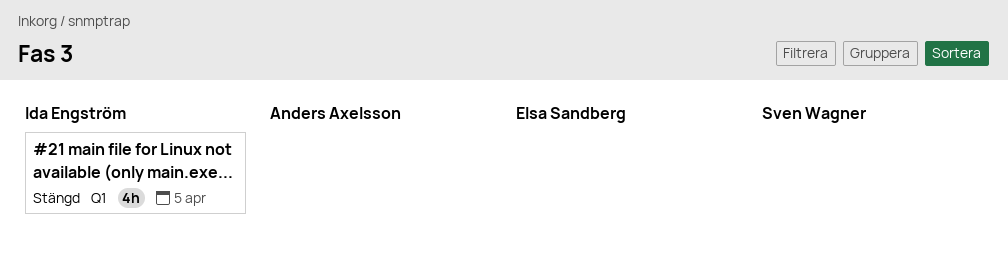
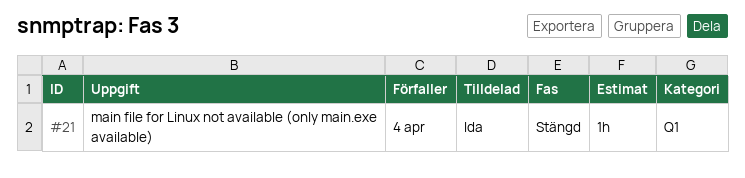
#21, estimate: 4h -> 1h
#21, due: Apr 5 -> Apr 4

